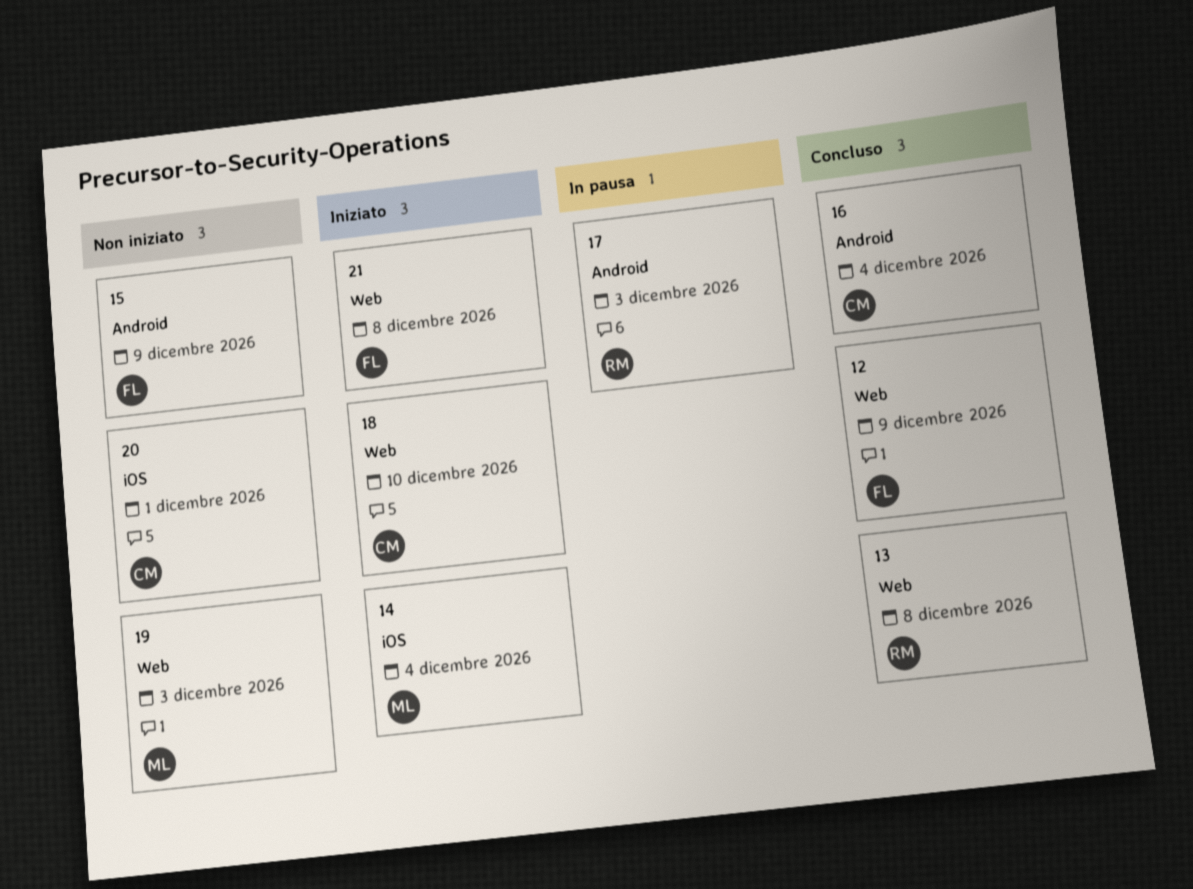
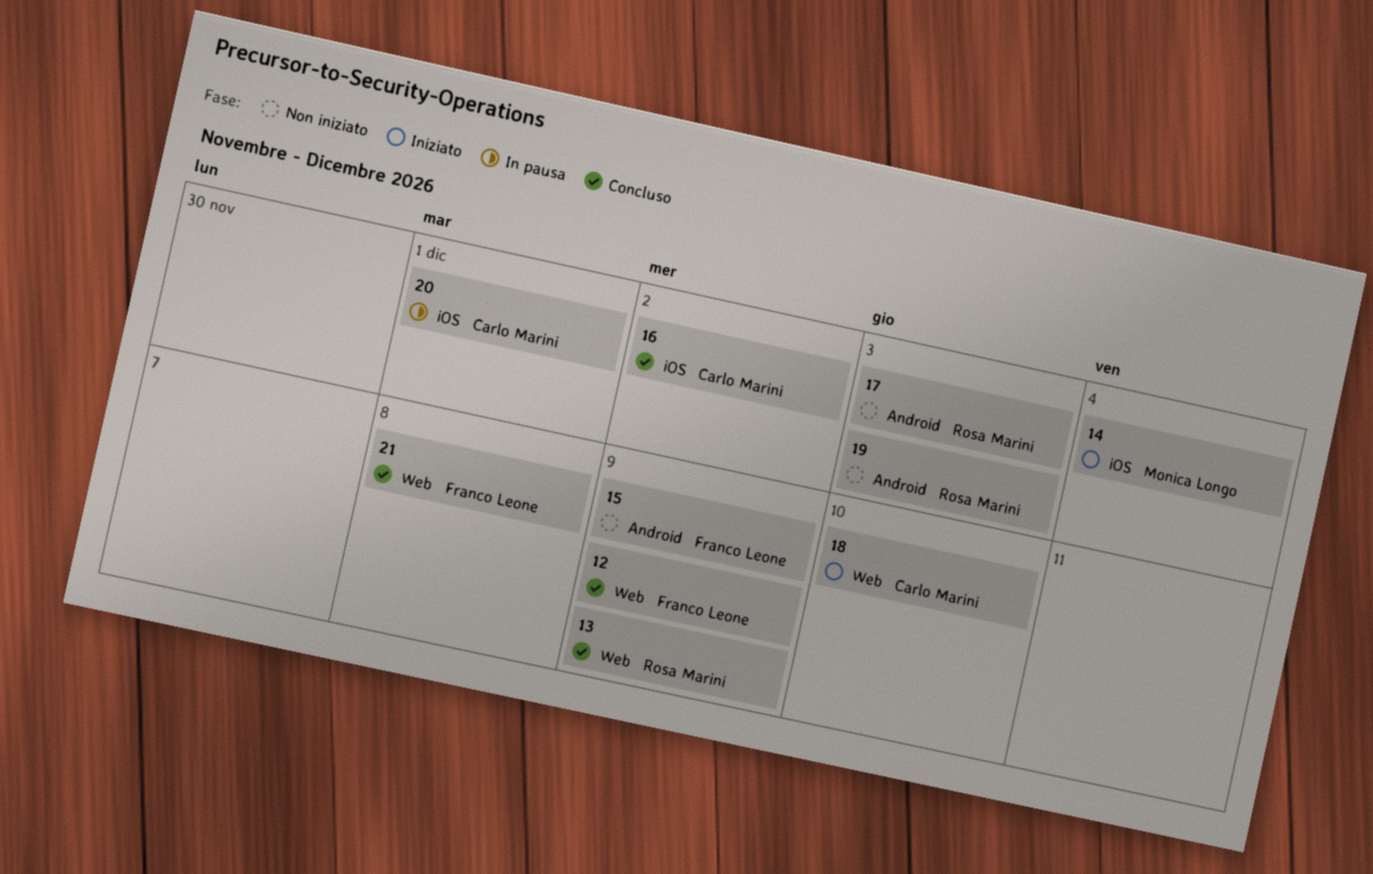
13, due: Dec 8 -> Dec 9
16, label: Android -> iOS
16, due: Dec 4 -> Dec 2
17, status: In pausa -> Non iniziato
19, owner: Monica Longo -> Rosa Marini
19, label: Web -> Android
20, status: Non iniziato -> In pausa
21, status: Iniziato -> Concluso

